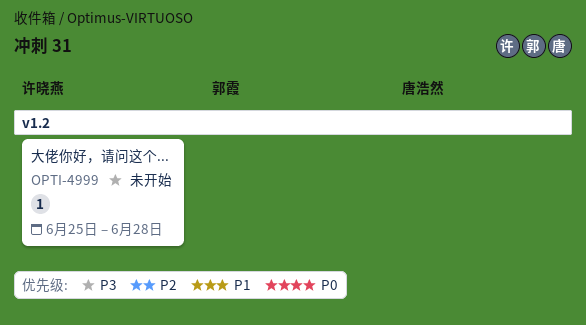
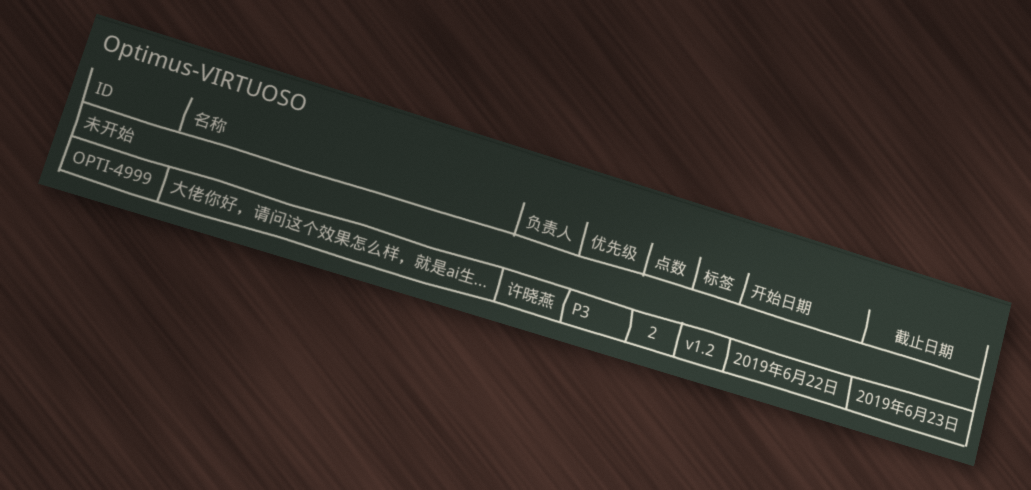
OPTI-4999, estimate: 1 -> 2
OPTI-4999, start: Jun 25 -> Jun 22
OPTI-4999, due: Jun 28 -> Jun 23

